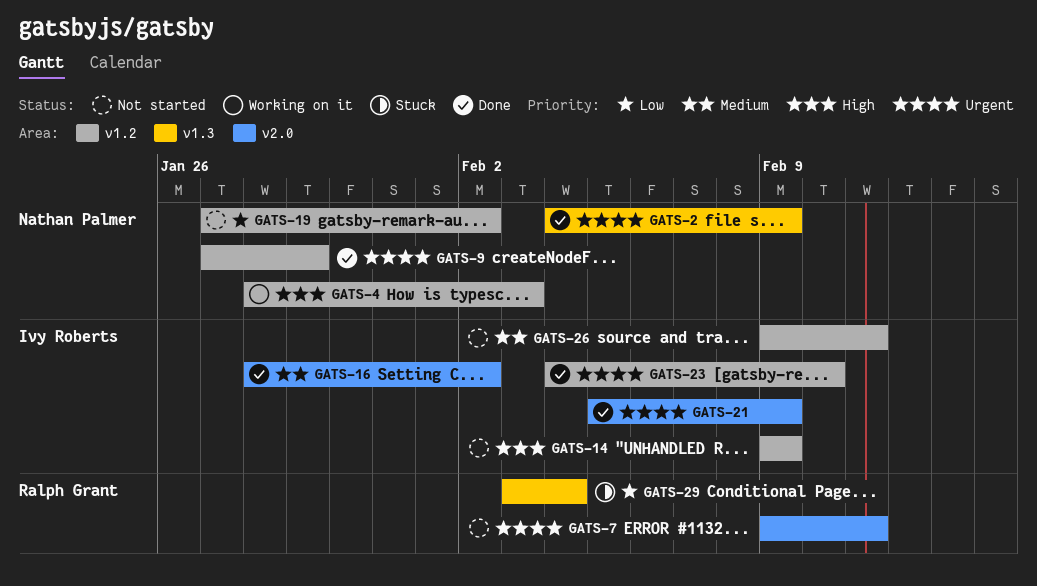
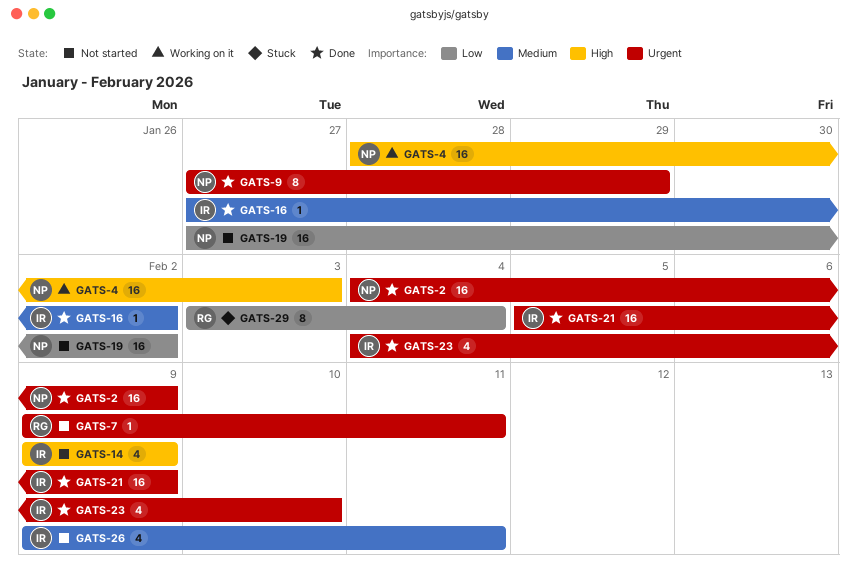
GATS-16, start: Jan 28 -> Jan 27

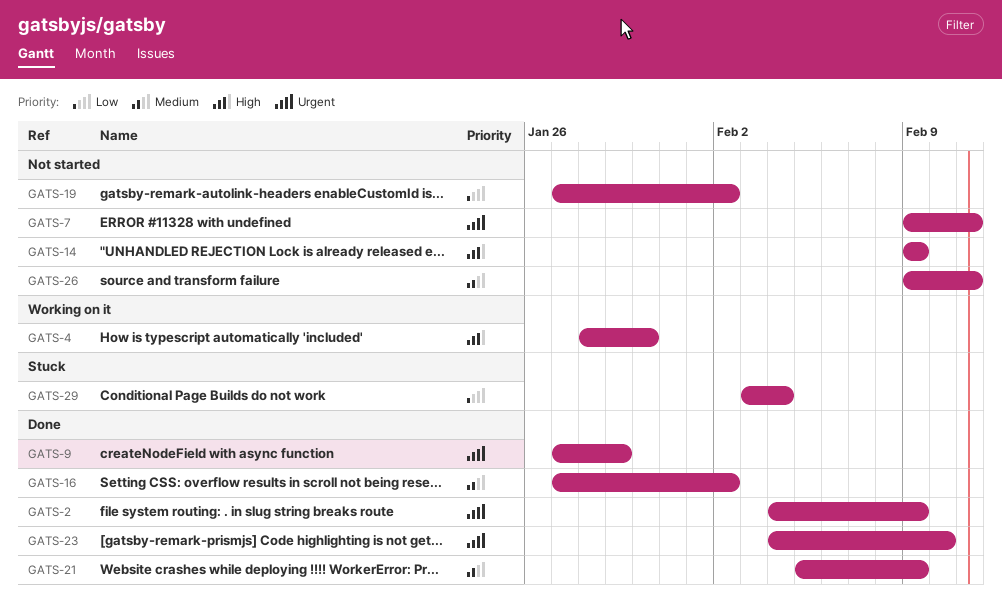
GATS-4, due: Feb 3 -> Jan 30
GATS-21, priority: Urgent -> Medium

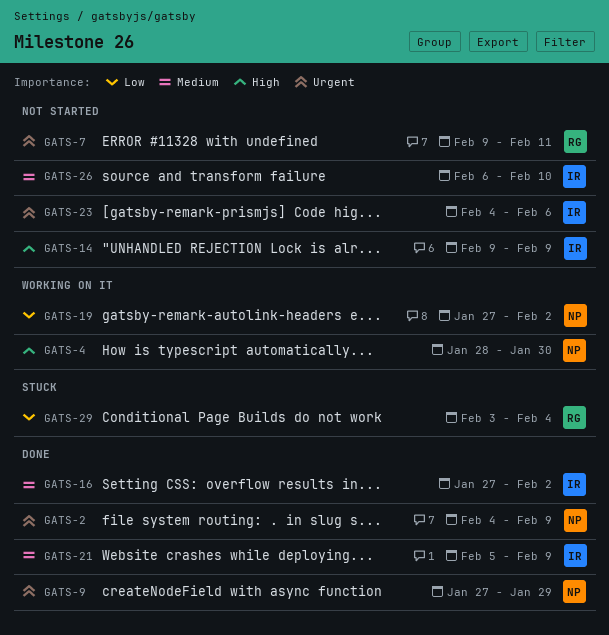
GATS-19, status: Not started -> Working on it
GATS-23, status: Done -> Not started
GATS-23, due: Feb 10 -> Feb 6
GATS-26, start: Feb 9 -> Feb 6
GATS-26, due: Feb 11 -> Feb 10

